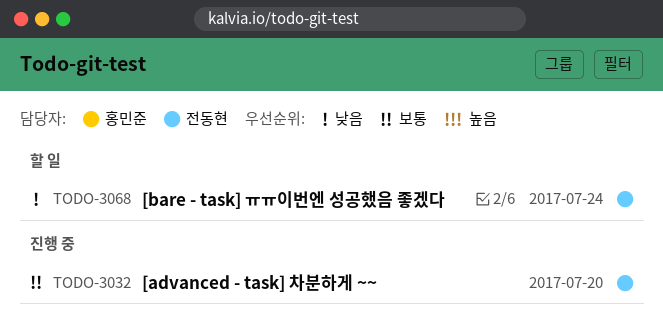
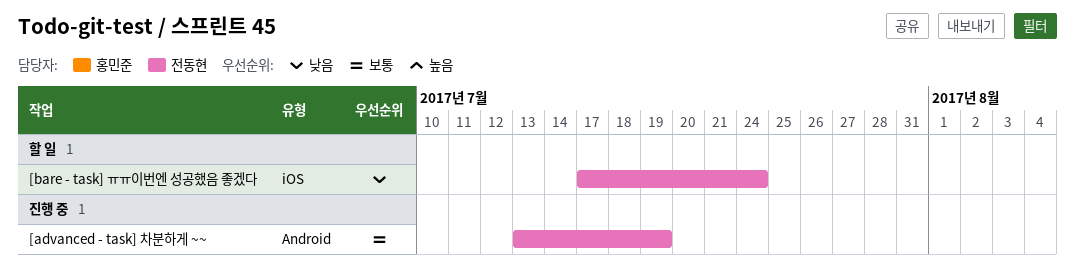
[advanced - task] 차분하게 ~~, due: Jul 20 -> Jul 19

